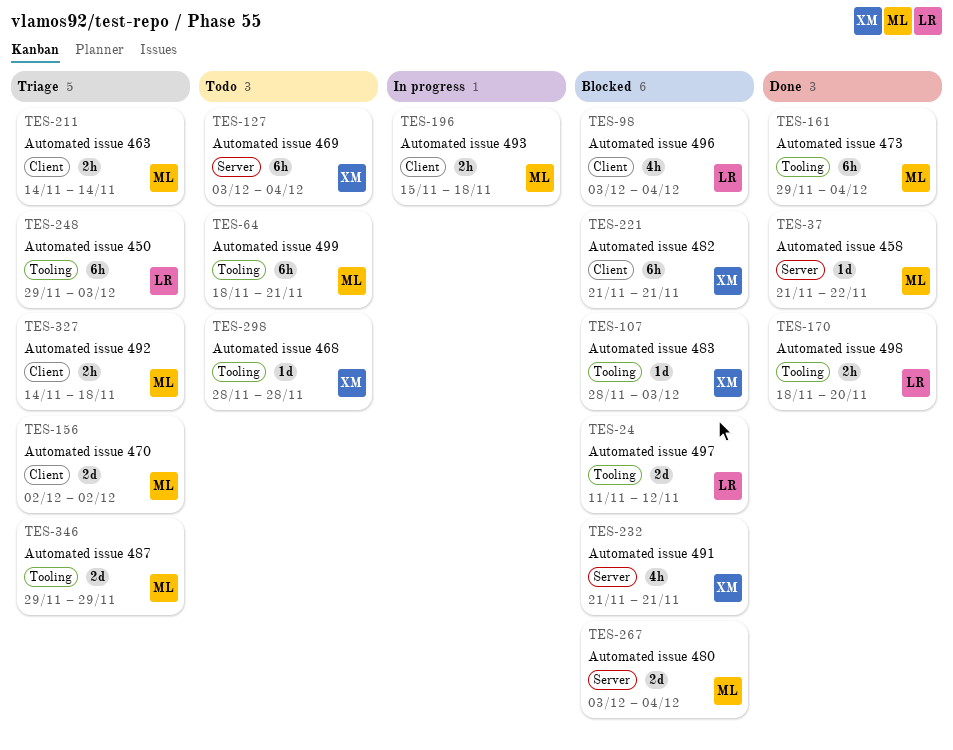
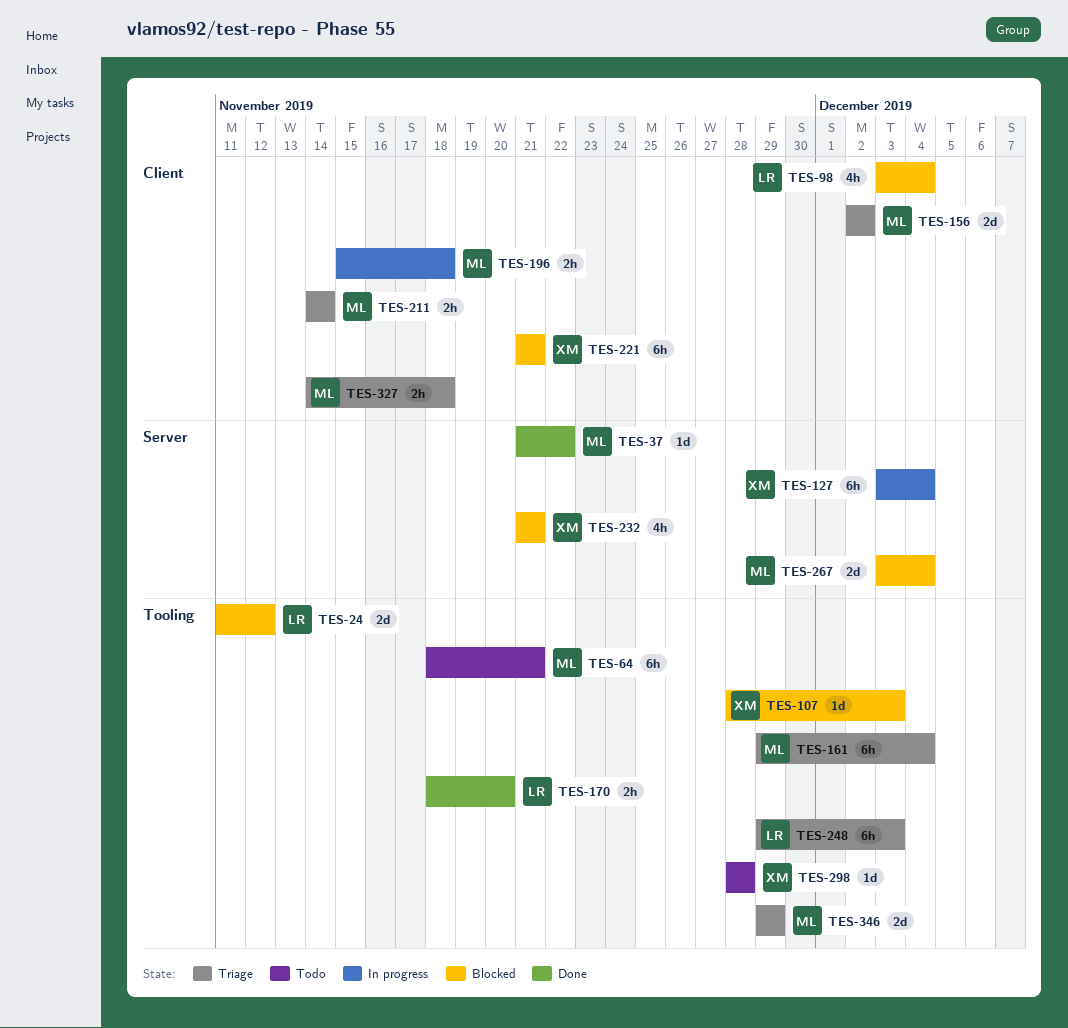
TES-127, status: Todo -> In progress
TES-161, status: Done -> Triage

